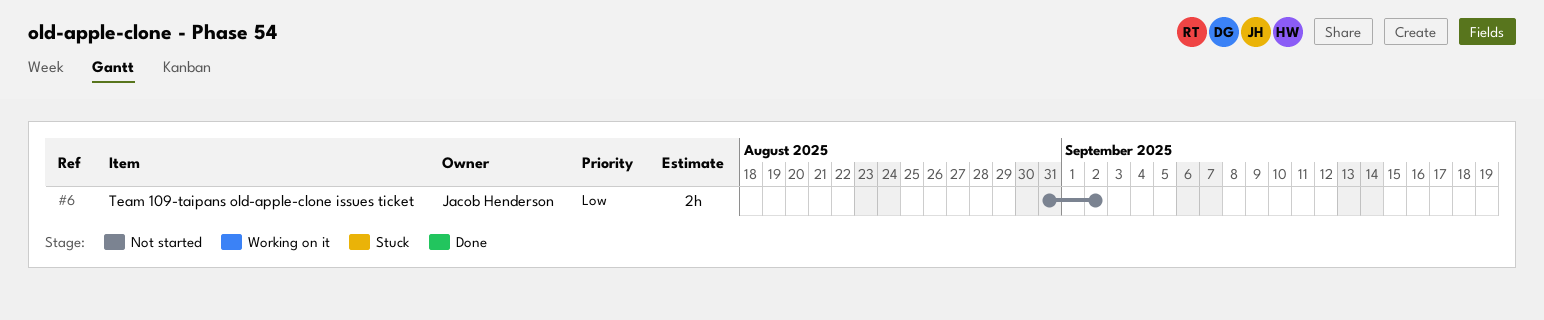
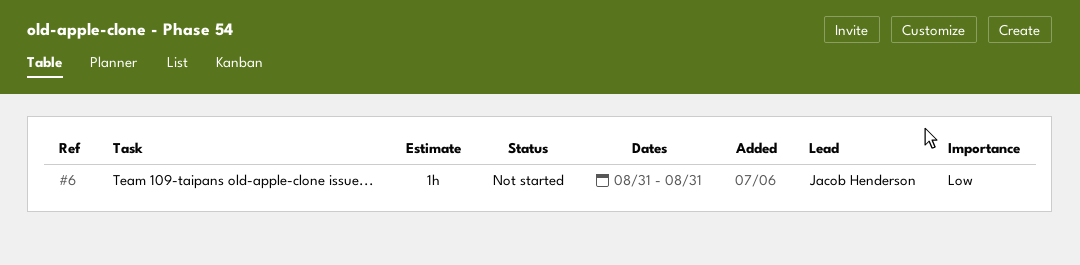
#6, estimate: 2h -> 1h
#6, due: Sep 2 -> Aug 31

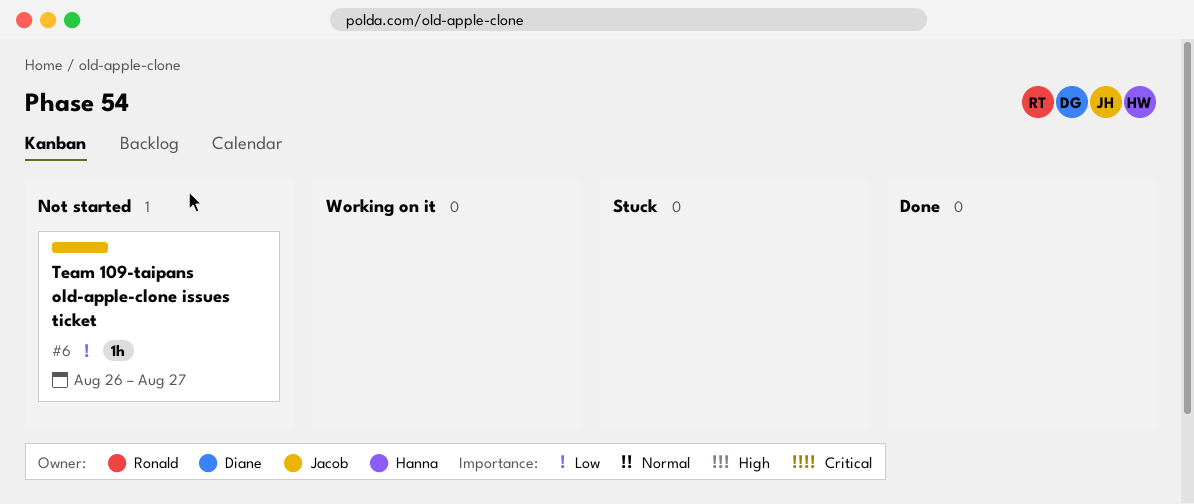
#6, start: Aug 31 -> Aug 26
#6, due: Aug 31 -> Aug 27

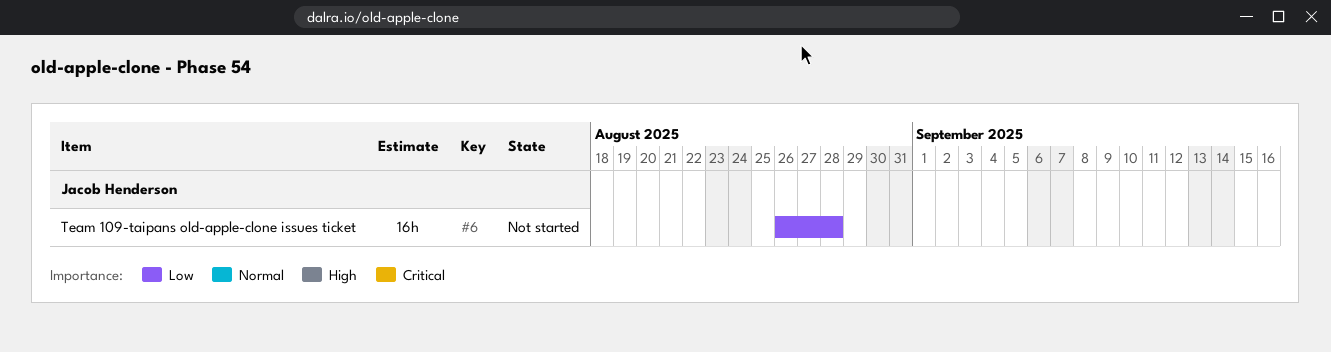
#6, estimate: 1h -> 16h
#6, due: Aug 27 -> Aug 28

